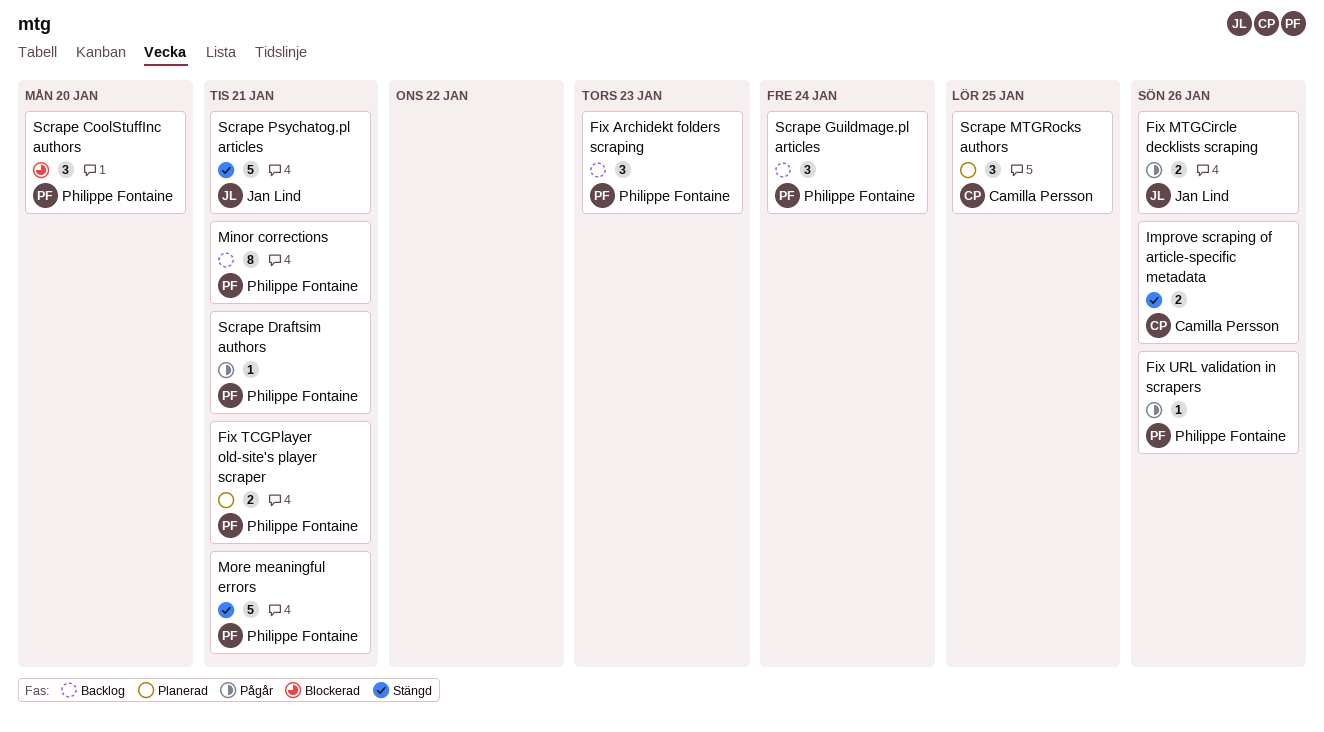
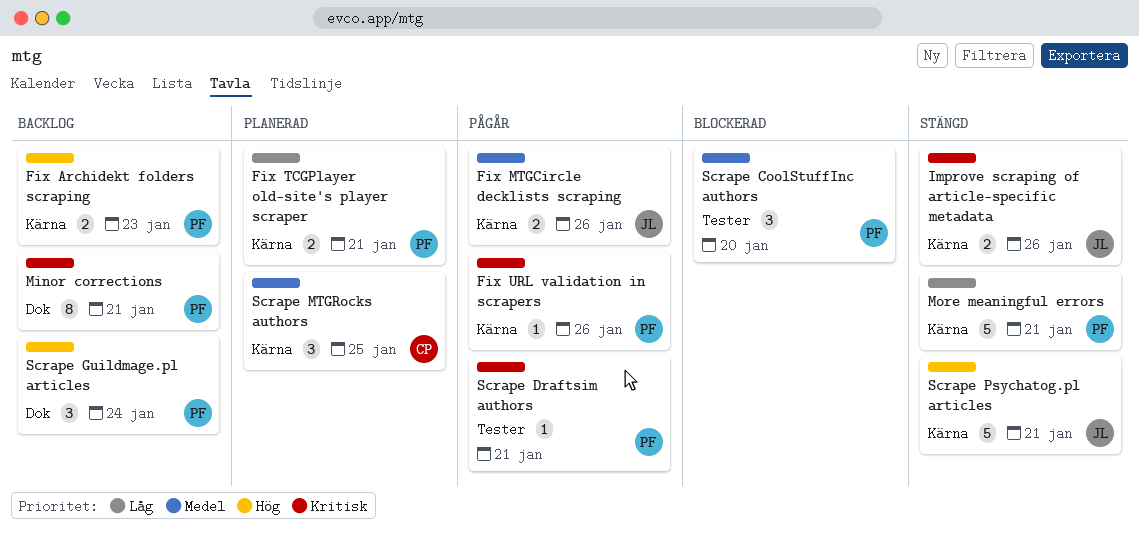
Fix Archidekt folders scraping, estimate: 3 -> 2
Improve scraping of article-specific metadata, owner: Camilla Persson -> Jan Lind

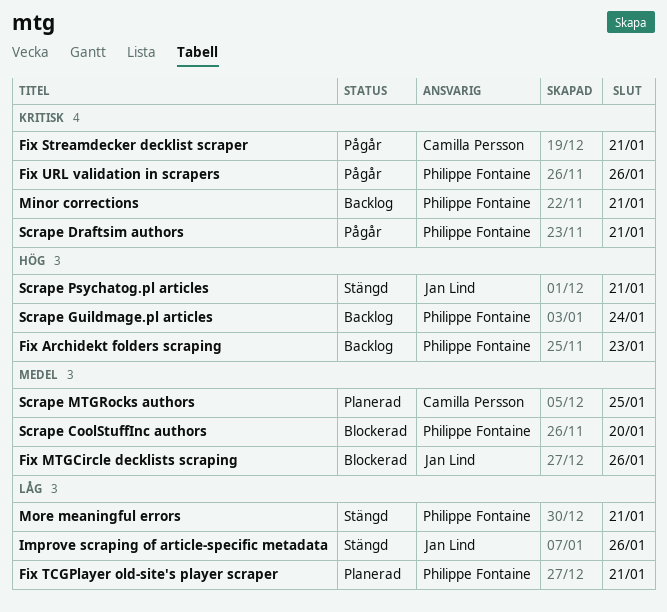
Fix MTGCircle decklists scraping, status: Pågår -> Blockerad
Fix Streamdecker decklist scraper: none -> present
Improve scraping of article-specific metadata, priority: Kritisk -> Låg

